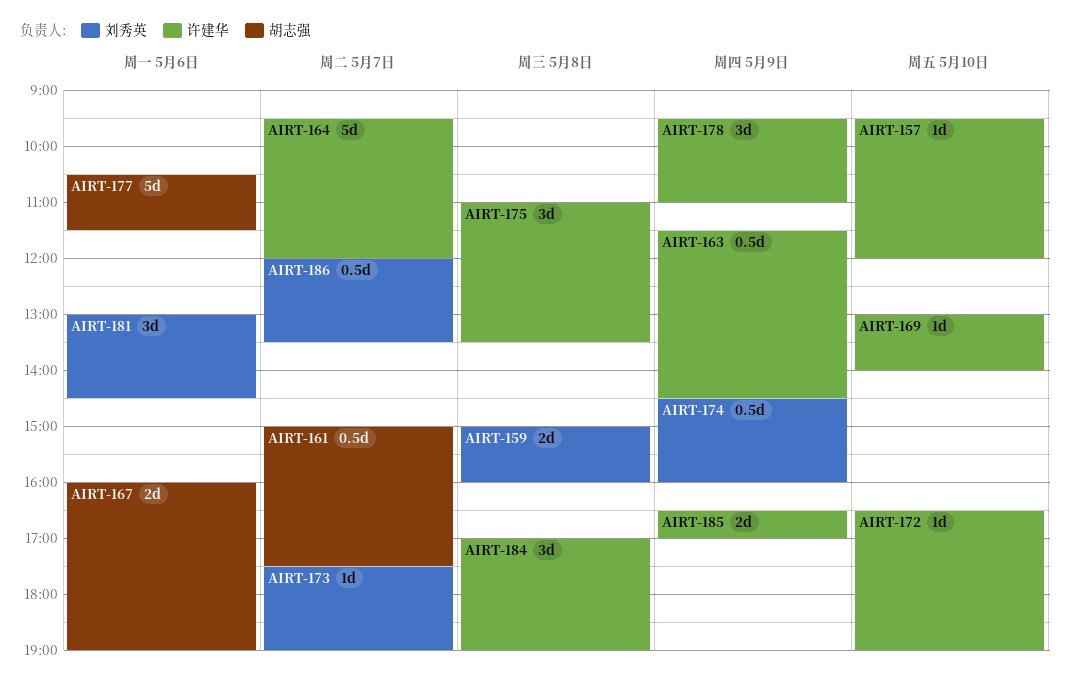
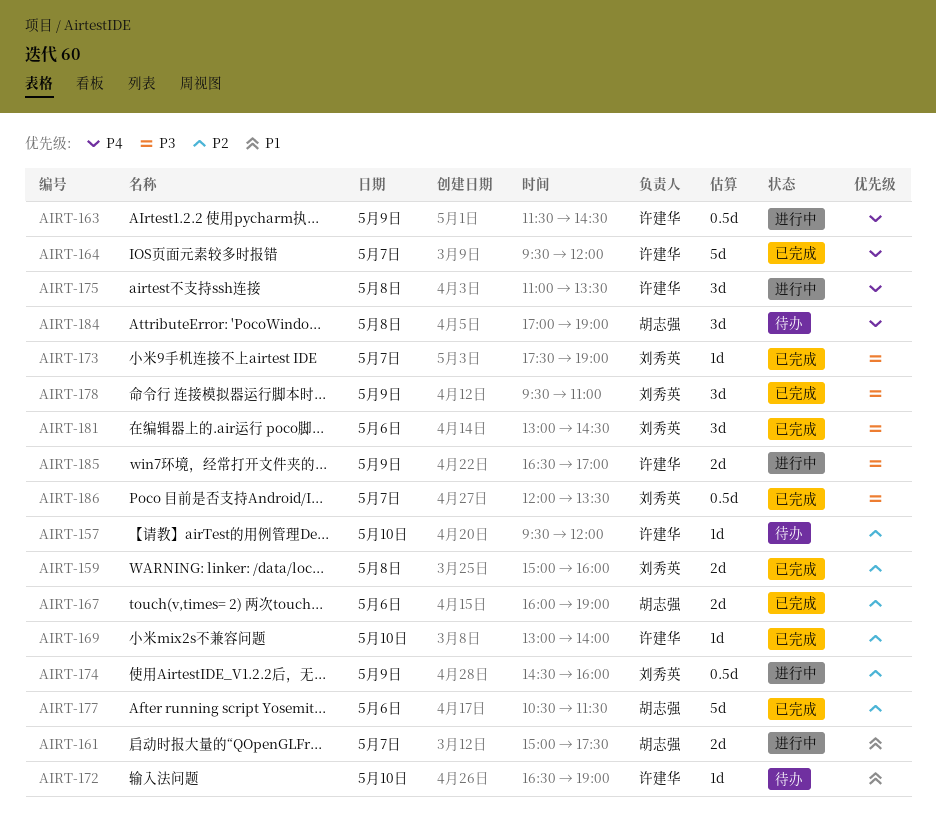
AIRT-161, estimate: 0.5d -> 2d
AIRT-178, owner: 许建华 -> 刘秀英
AIRT-184, owner: 许建华 -> 胡志强

